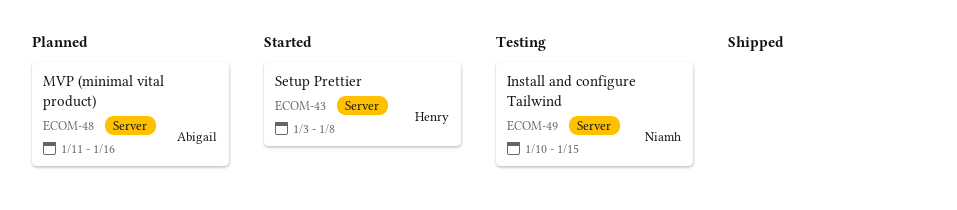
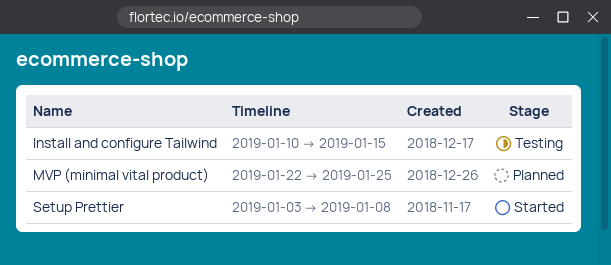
MVP (minimal vital product), start: Jan 11 -> Jan 22
MVP (minimal vital product), due: Jan 16 -> Jan 25

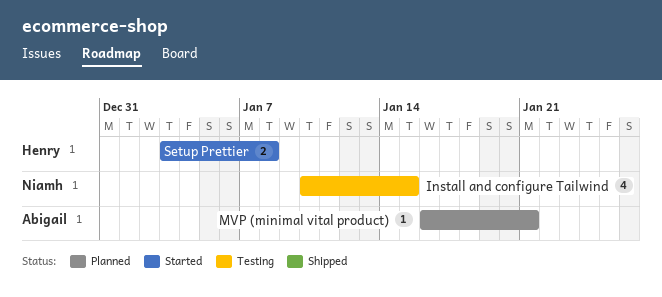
MVP (minimal vital product), start: Jan 22 -> Jan 16
MVP (minimal vital product), due: Jan 25 -> Jan 21

